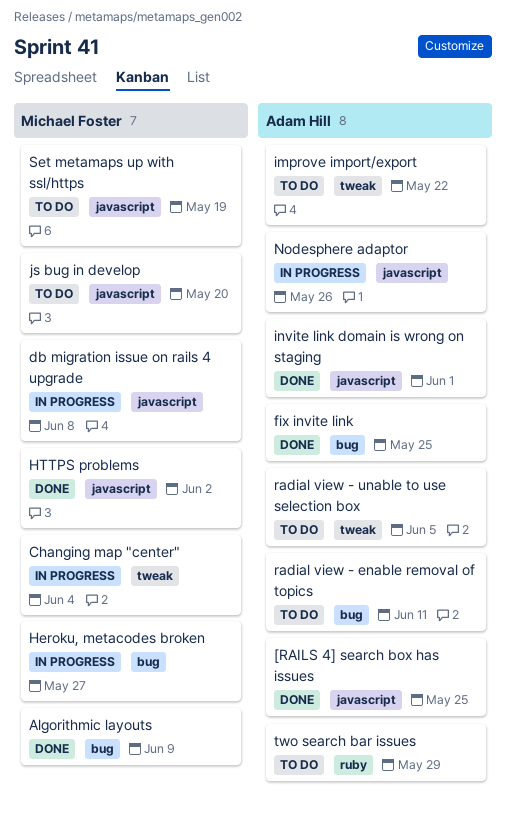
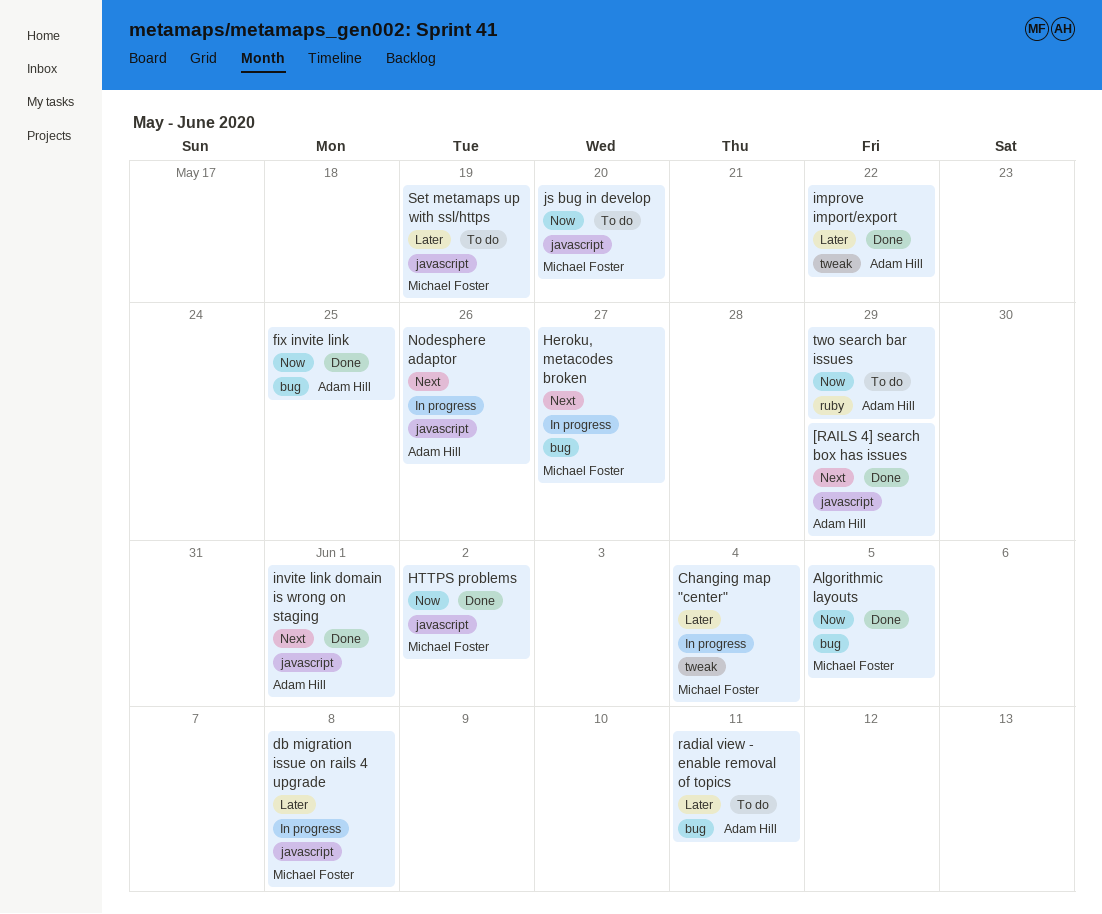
[RAILS 4] search box has issues, due: May 25 -> May 29
Algorithmic layouts, due: Jun 9 -> Jun 5
improve import/export, status: To do -> Done
radial view - unable to use selection box: present -> none

